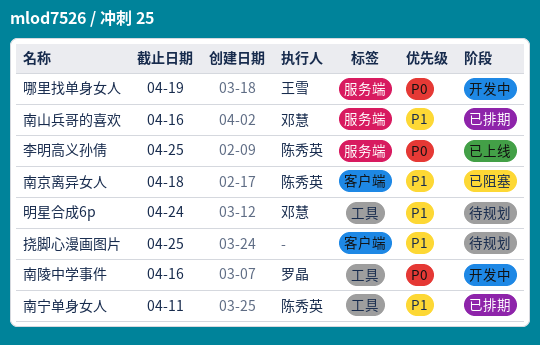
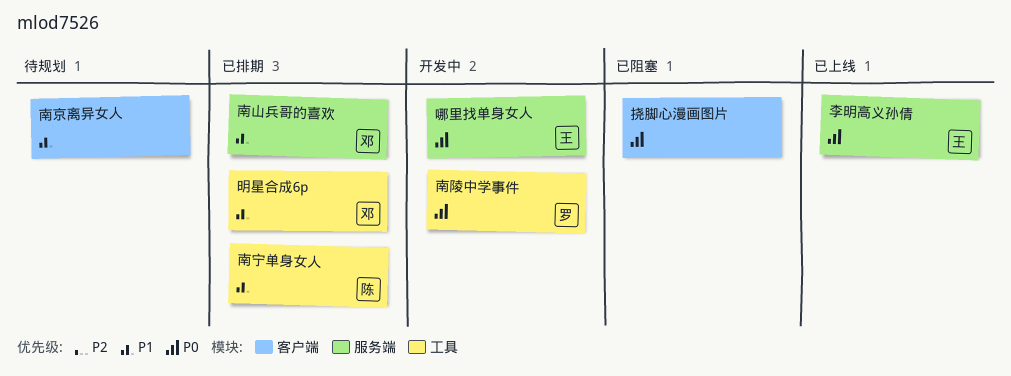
南京离异女人, status: 已阻塞 -> 待规划
南京离异女人, owner: 陈秀英 -> none
挠脚心漫画图片, status: 待规划 -> 已阻塞
挠脚心漫画图片, priority: P1 -> P0
明星合成6p, status: 待规划 -> 已排期
李明高义孙倩, owner: 陈秀英 -> 王雪

